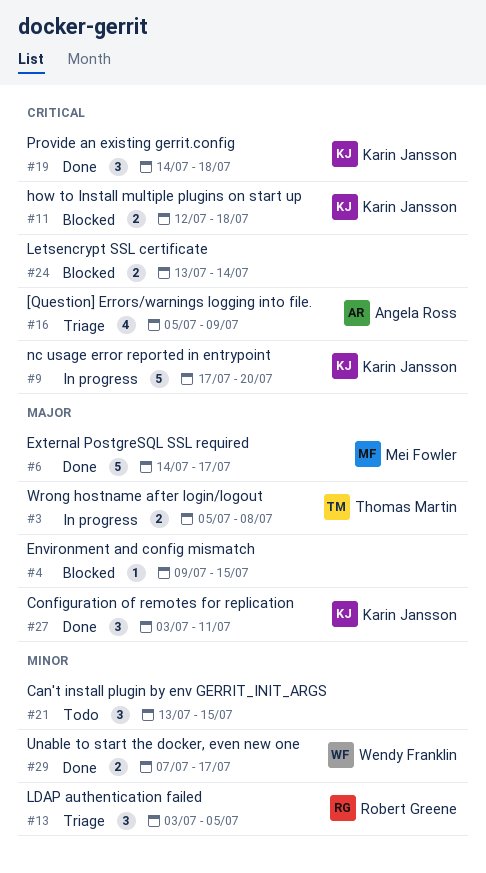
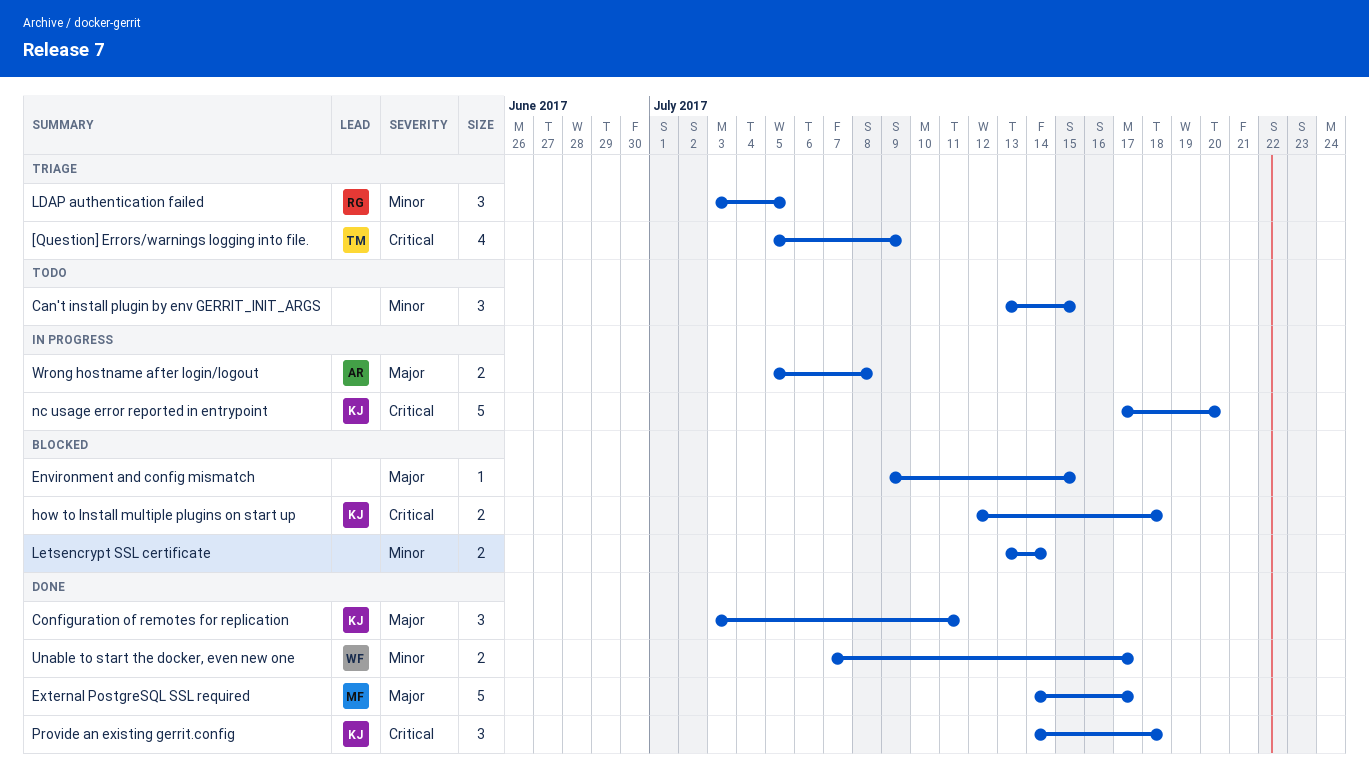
[Question] Errors/warnings logging into file., owner: Angela Ross -> Thomas Martin
Letsencrypt SSL certificate, priority: Critical -> Minor
Wrong hostname after login/logout, owner: Thomas Martin -> Angela Ross

